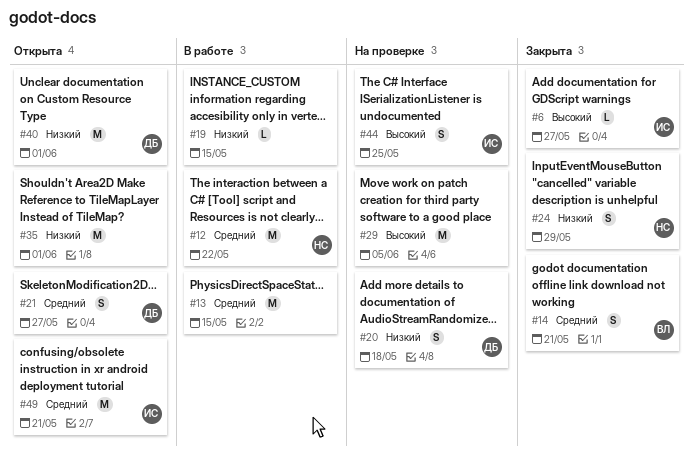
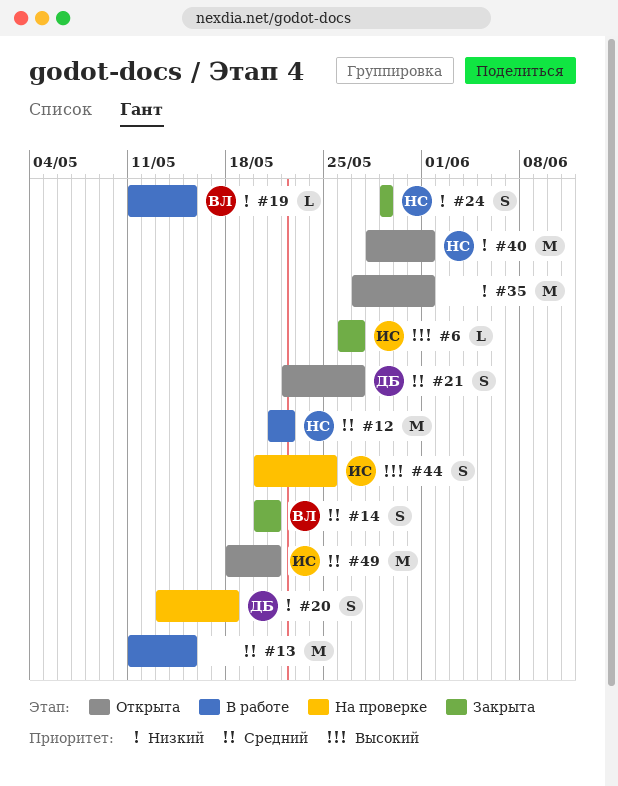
#19, owner: none -> ВЛ
#29: present -> none
#40, owner: ДБ -> НС

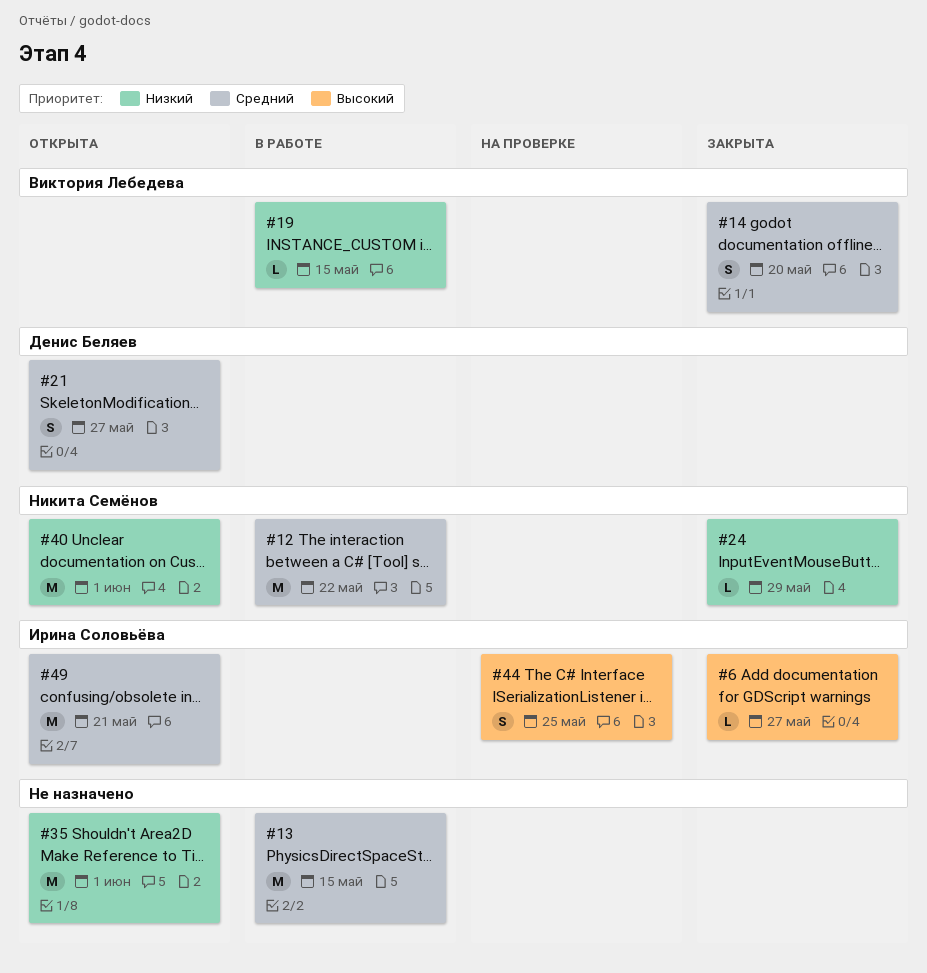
#14, due: May 21 -> May 20
#20: present -> none
#24, estimate: S -> L

